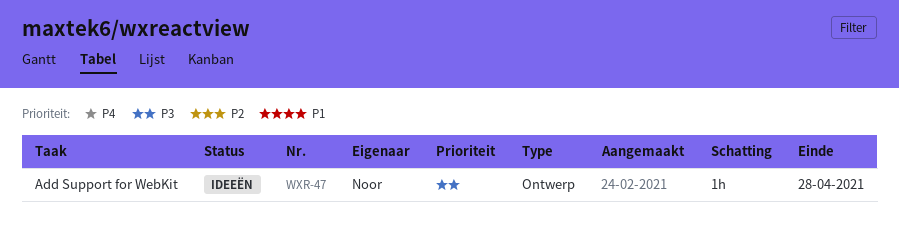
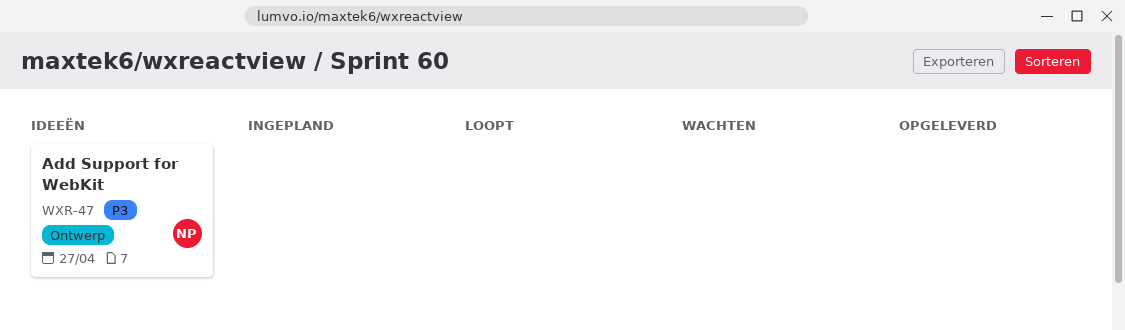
WXR-47, due: Apr 28 -> Apr 27

